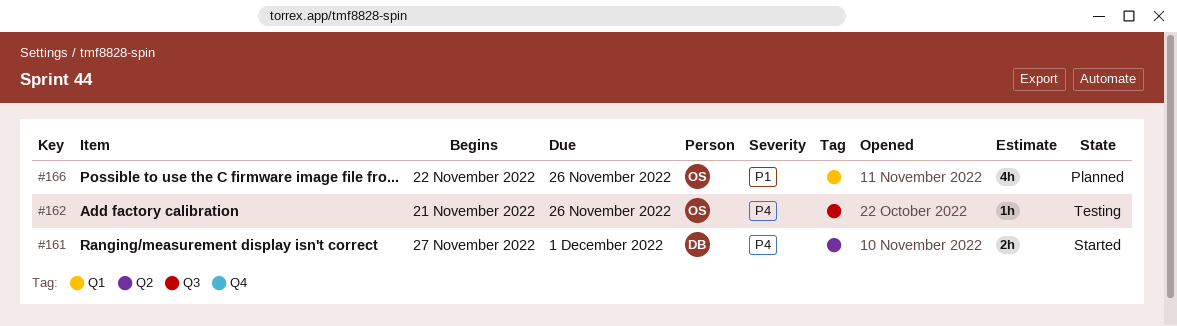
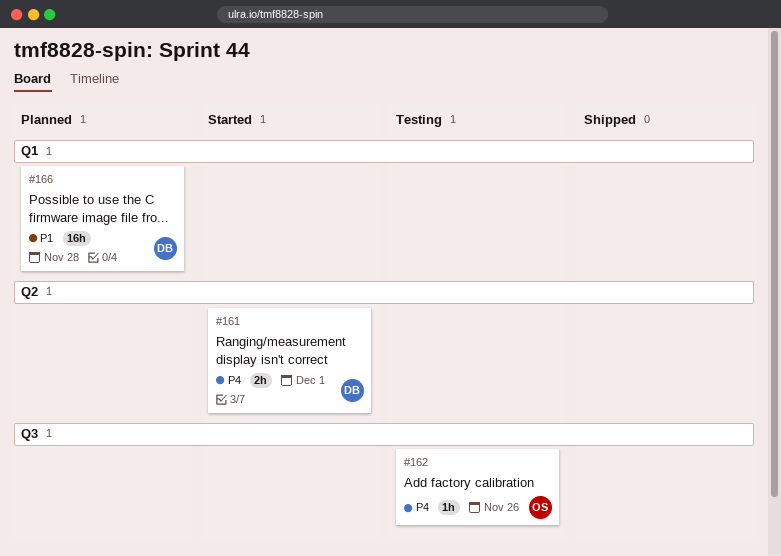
#166, owner: OS -> DB
#166, estimate: 4h -> 16h
#166, due: Nov 26 -> Nov 28

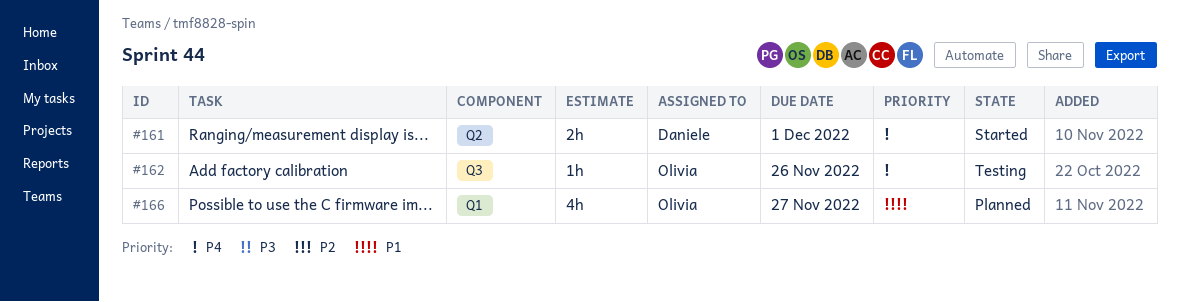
#166, owner: Daniele -> Olivia
#166, estimate: 16h -> 4h
#166, due: Nov 28 -> Nov 27

